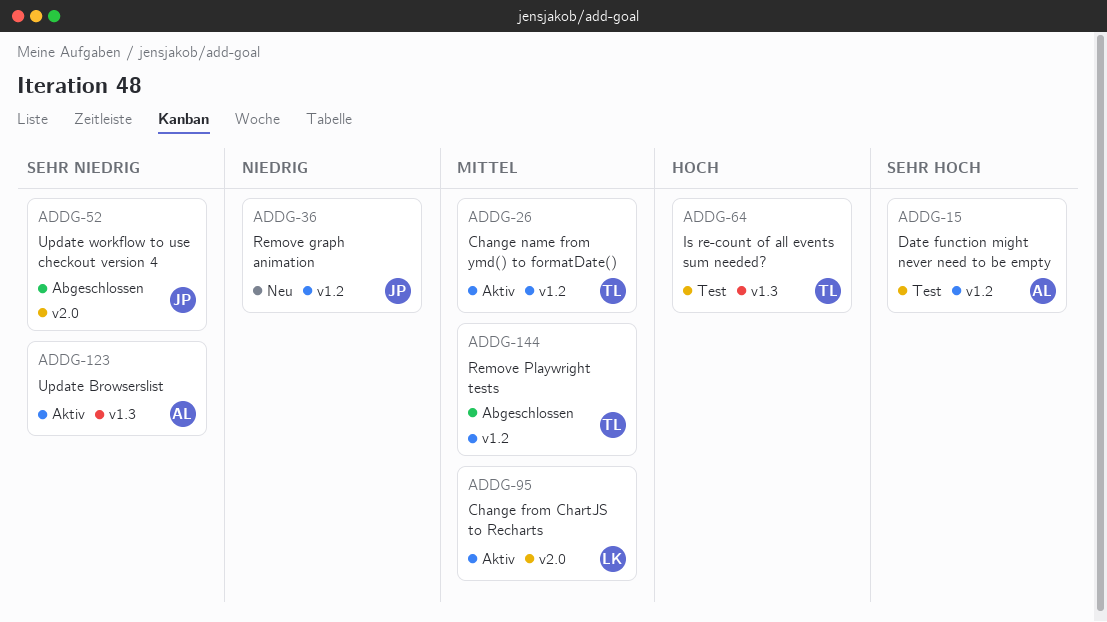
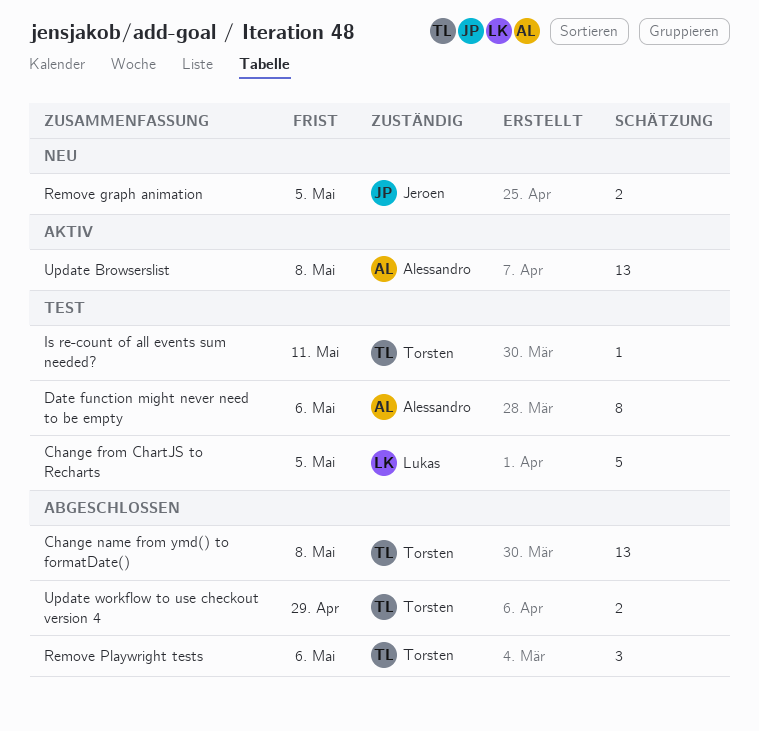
Change from ChartJS to Recharts, status: Aktiv -> Test
Change name from ymd() to formatDate(), status: Aktiv -> Abgeschlossen
Update workflow to use checkout version 4, owner: Jeroen -> Torsten

